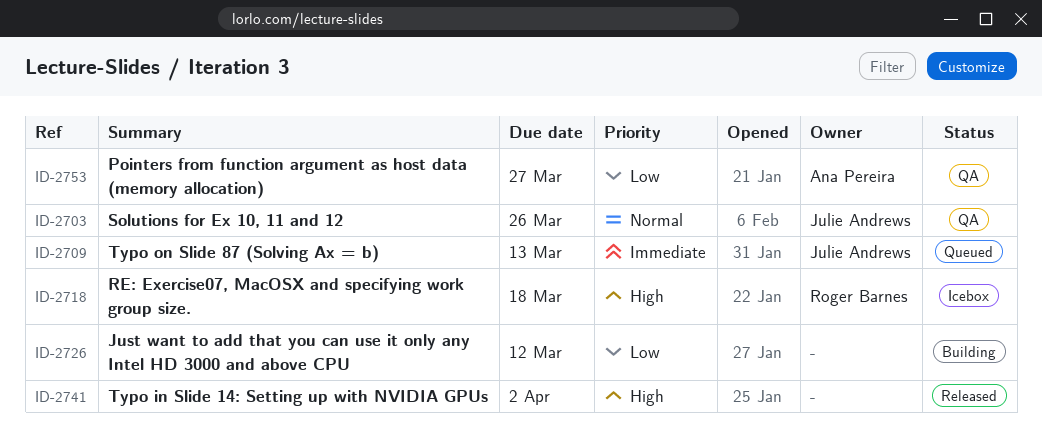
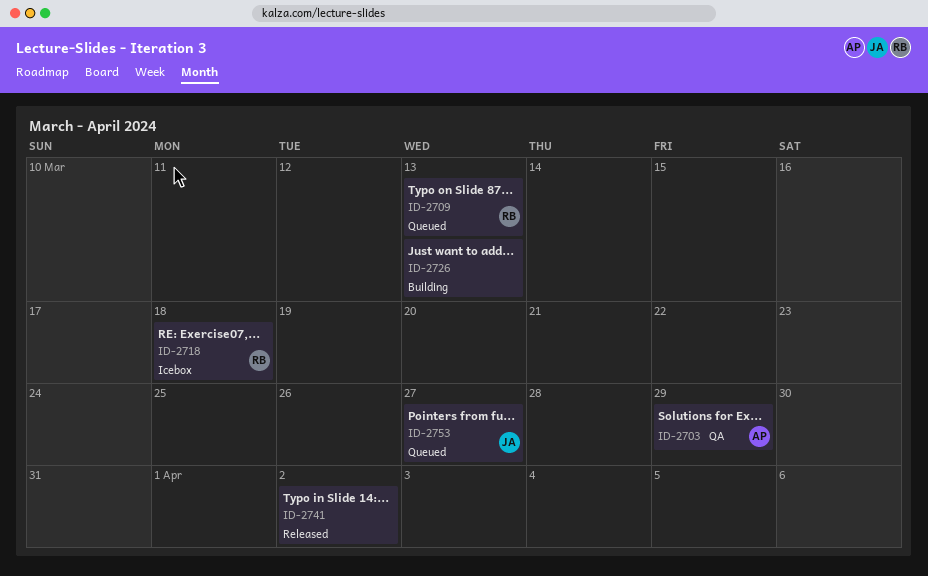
ID-2703, owner: Julie Andrews -> Ana Pereira
ID-2703, due: Mar 26 -> Mar 29
ID-2709, owner: Julie Andrews -> Roger Barnes
ID-2726, due: Mar 12 -> Mar 13
ID-2753, status: QA -> Queued
ID-2753, owner: Ana Pereira -> Julie Andrews

